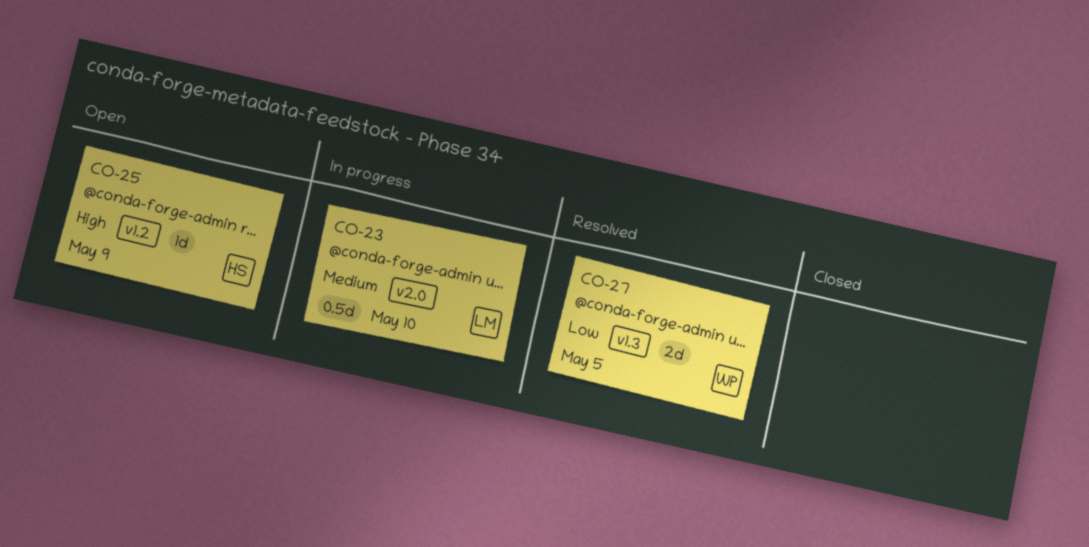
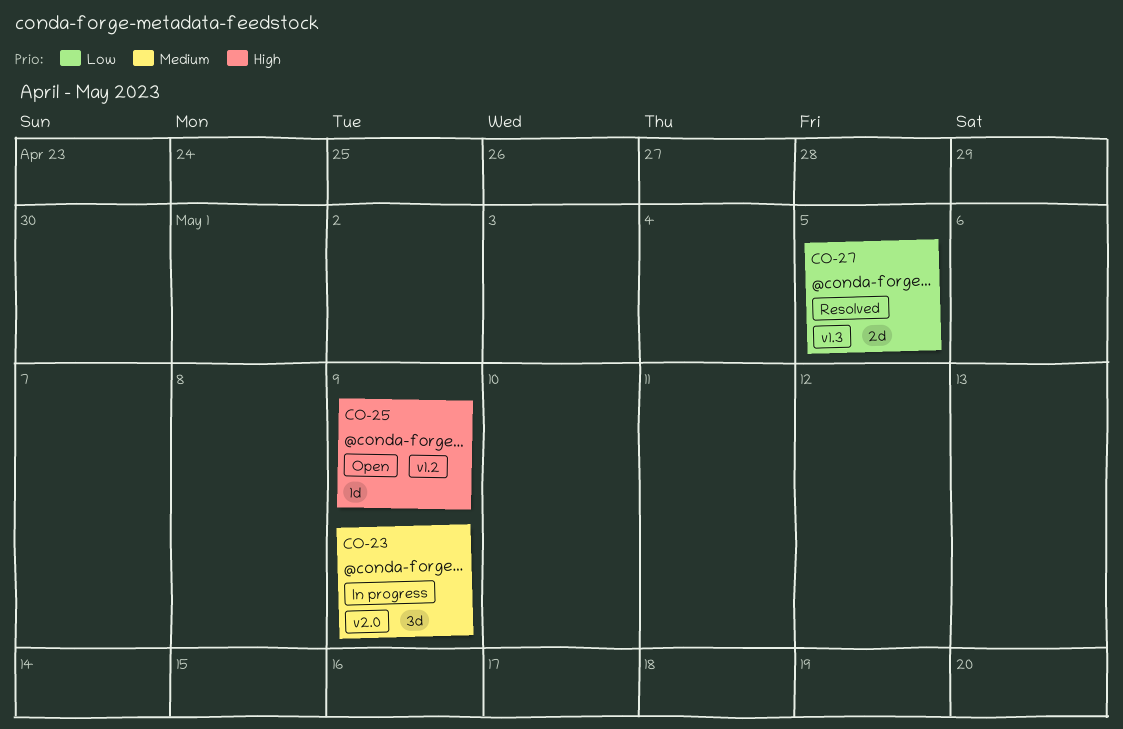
CO-23, estimate: 0.5d -> 3d
CO-23, due: May 10 -> May 9

